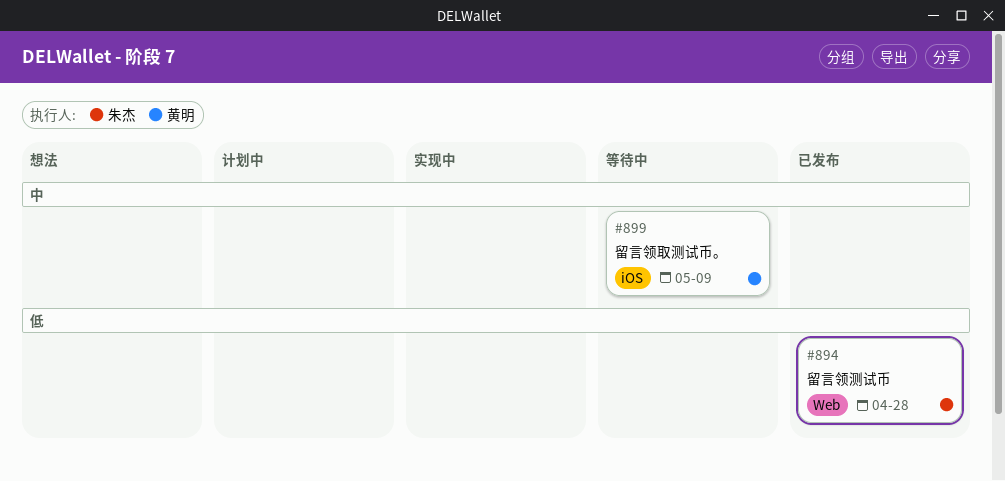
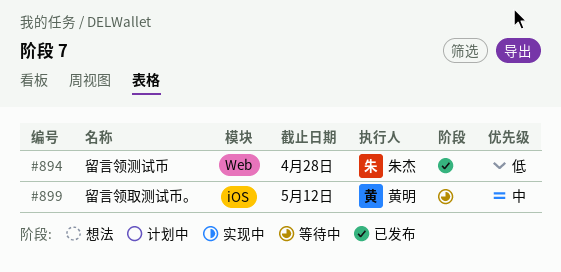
#899, due: May 9 -> May 12

